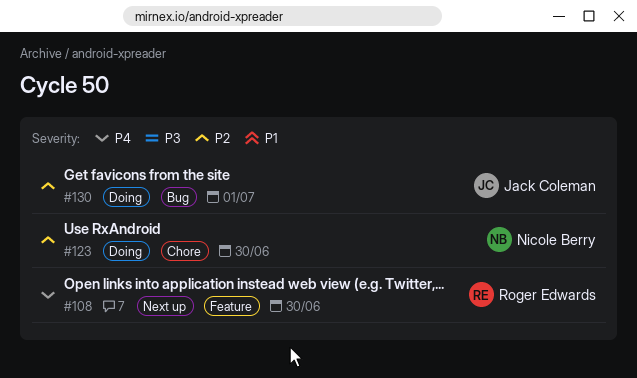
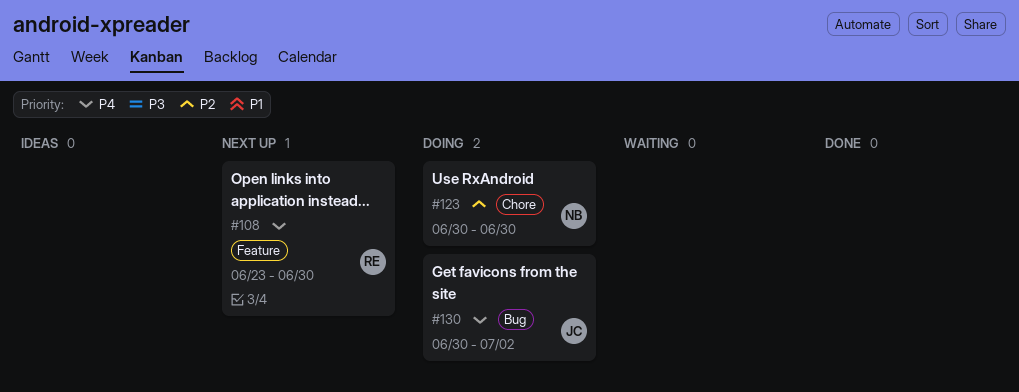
#130, priority: P2 -> P4
#130, due: Jul 1 -> Jul 2

